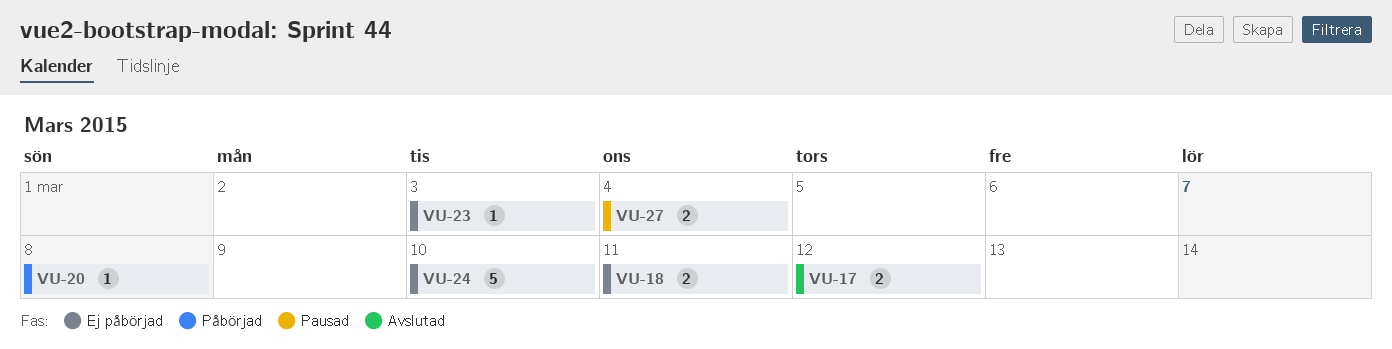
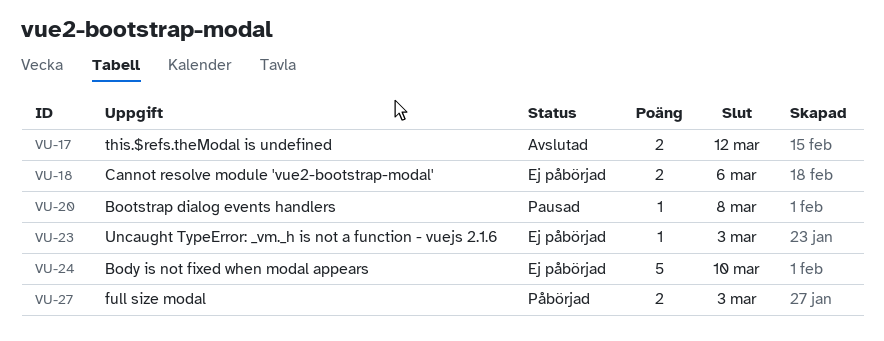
VU-18, due: Mar 11 -> Mar 6
VU-20, status: Påbörjad -> Pausad
VU-27, status: Pausad -> Påbörjad
VU-27, due: Mar 4 -> Mar 3

